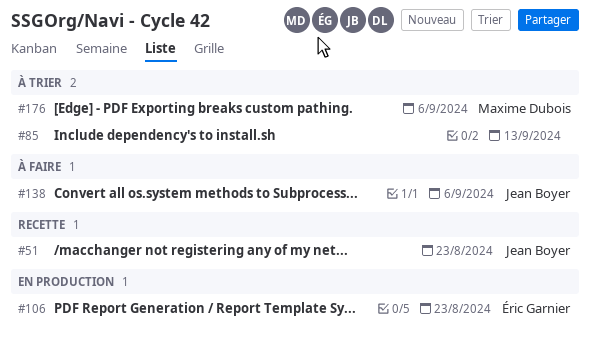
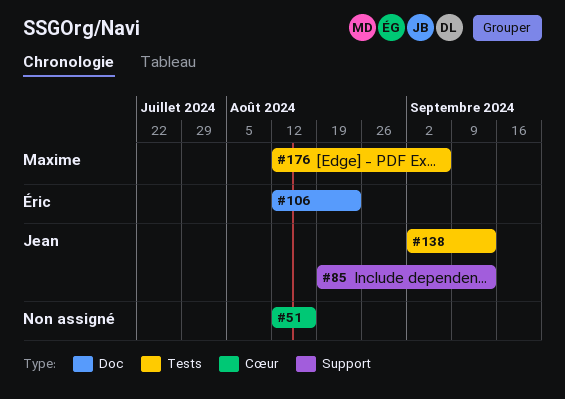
#51, owner: Jean Boyer -> none
#51, due: Aug 23 -> Aug 16
#85, owner: none -> Jean Boyer
#138, due: Sep 6 -> Sep 13

